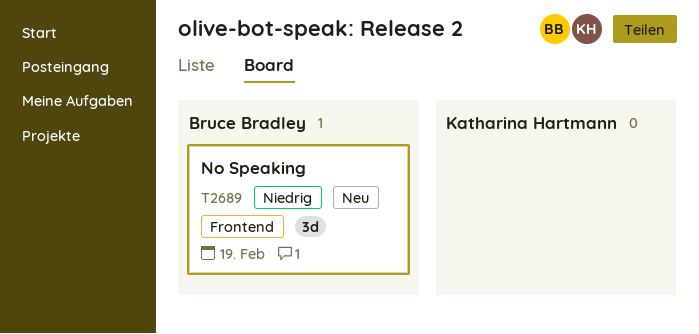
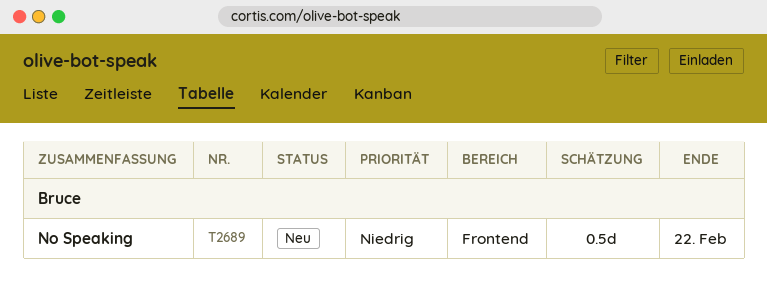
T2689, estimate: 3d -> 0.5d
T2689, due: Feb 19 -> Feb 22

